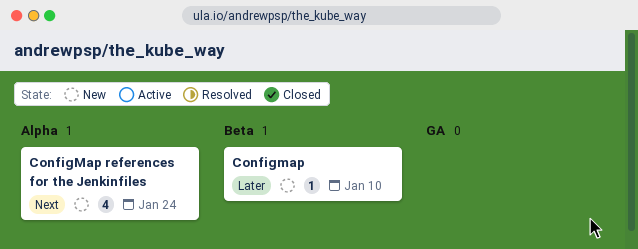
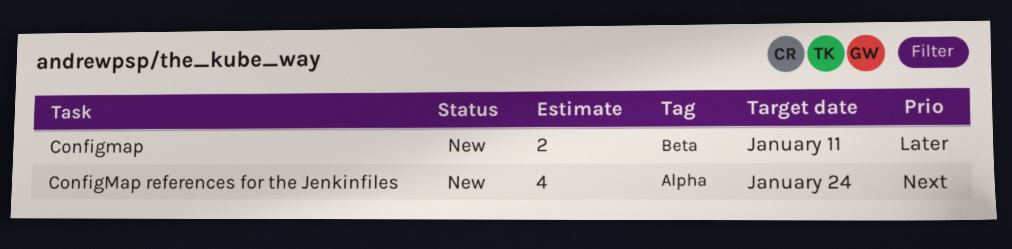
Configmap, estimate: 1 -> 2
Configmap, due: Jan 10 -> Jan 11

